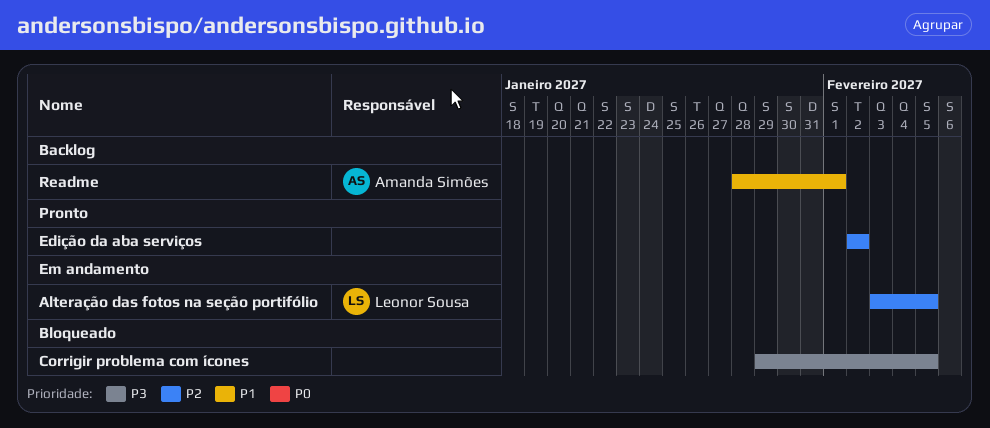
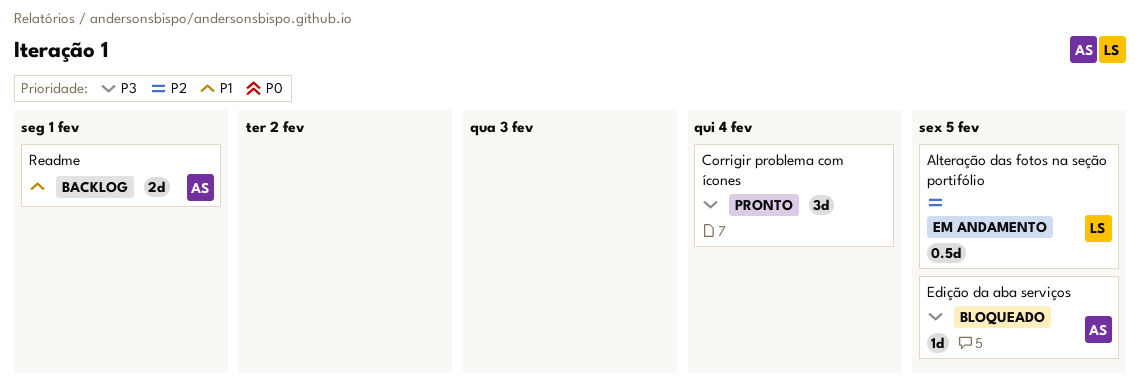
Corrigir problema com ícones, status: Bloqueado -> Pronto
Corrigir problema com ícones, due: Feb 5 -> Feb 4
Edição da aba serviços, status: Pronto -> Bloqueado
Edição da aba serviços, owner: none -> Amanda Simões
Edição da aba serviços, priority: P2 -> P3
Edição da aba serviços, due: Feb 2 -> Feb 5

